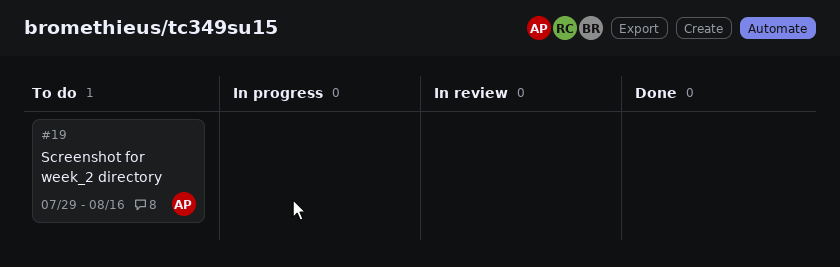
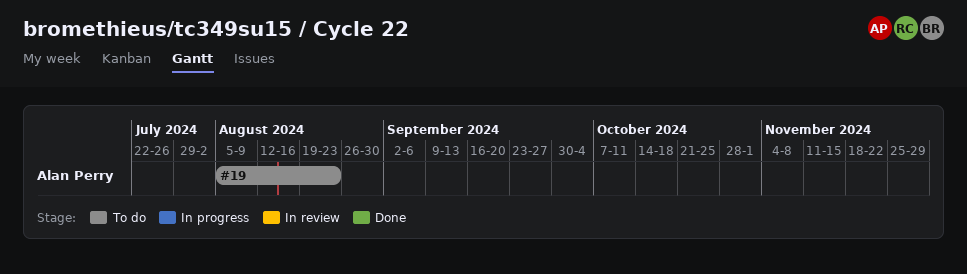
#19, start: Jul 29 -> Aug 5
#19, due: Aug 16 -> Aug 23

